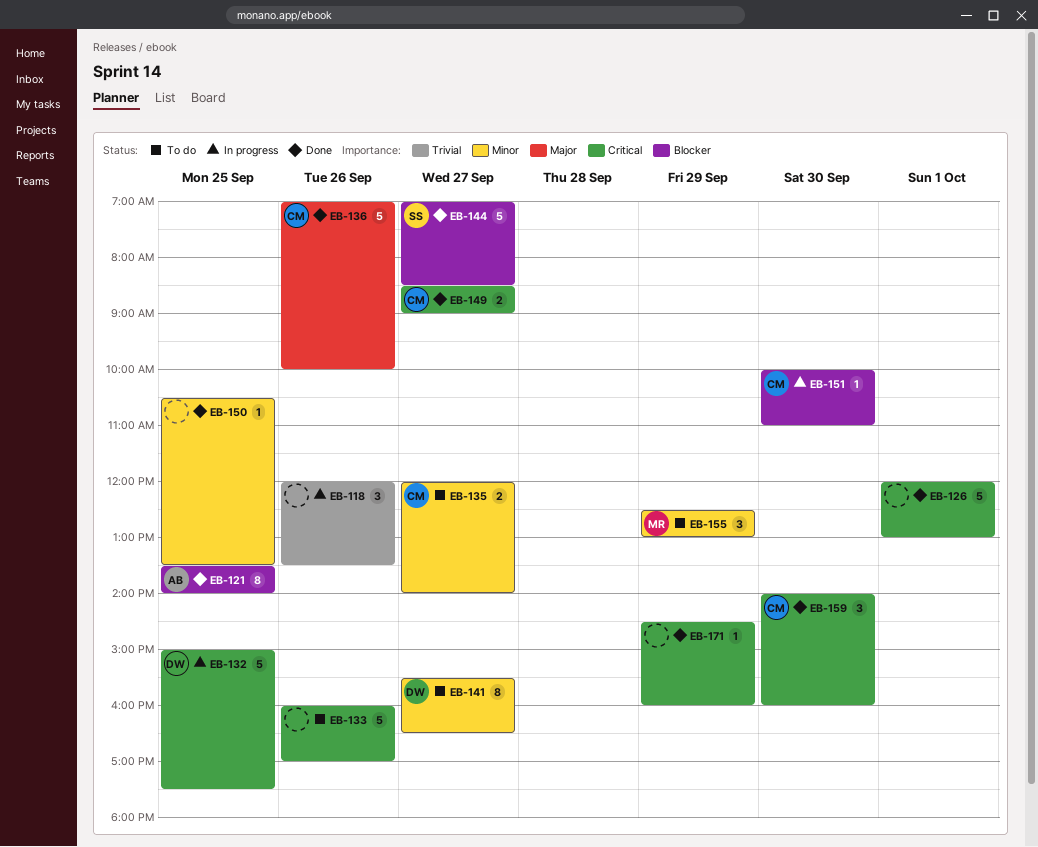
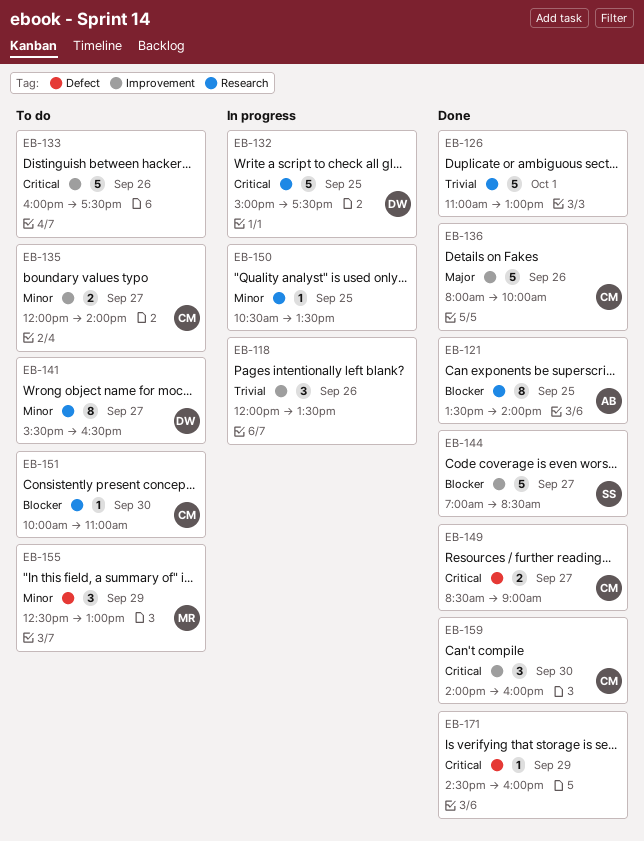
EB-126, priority: Critical -> Trivial
EB-126, begins: 12:00 -> 11:00
EB-133, ends: 17:00 -> 17:30
EB-136, begins: 07:00 -> 08:00
EB-150, status: Done -> In progress
EB-151, status: In progress -> To do

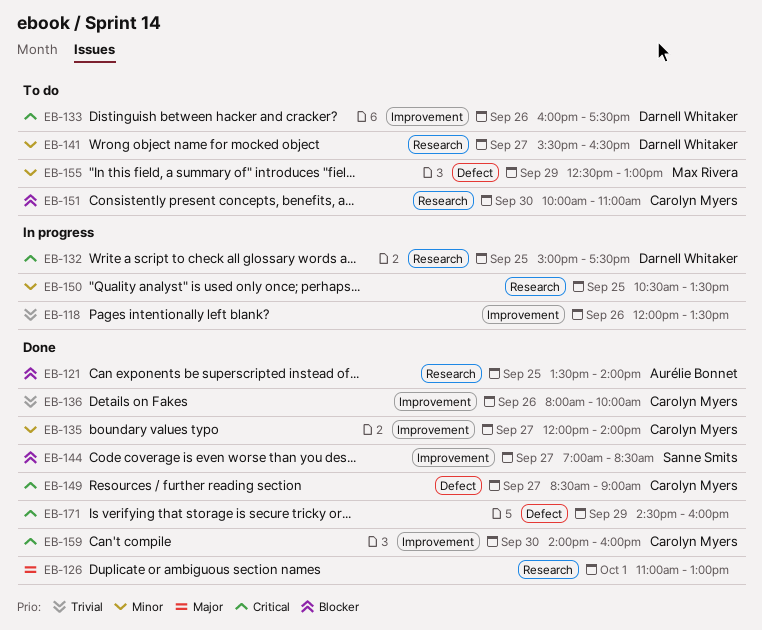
EB-126, priority: Trivial -> Major
EB-133, owner: none -> Darnell Whitaker
EB-135, status: To do -> Done
EB-136, priority: Major -> Trivial

